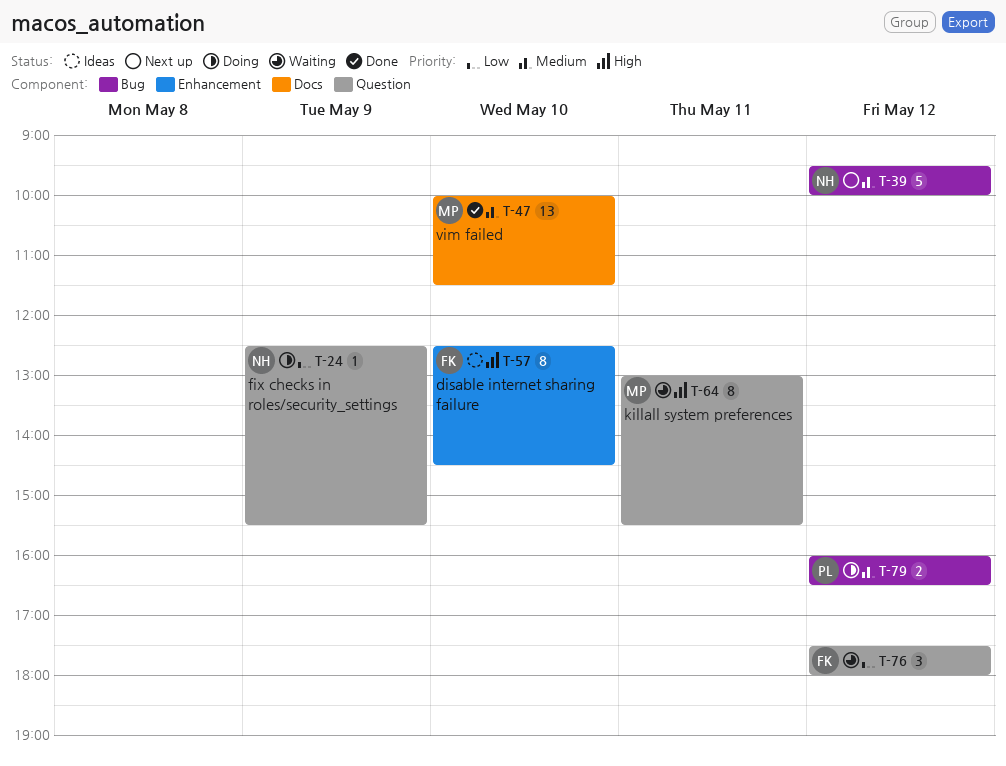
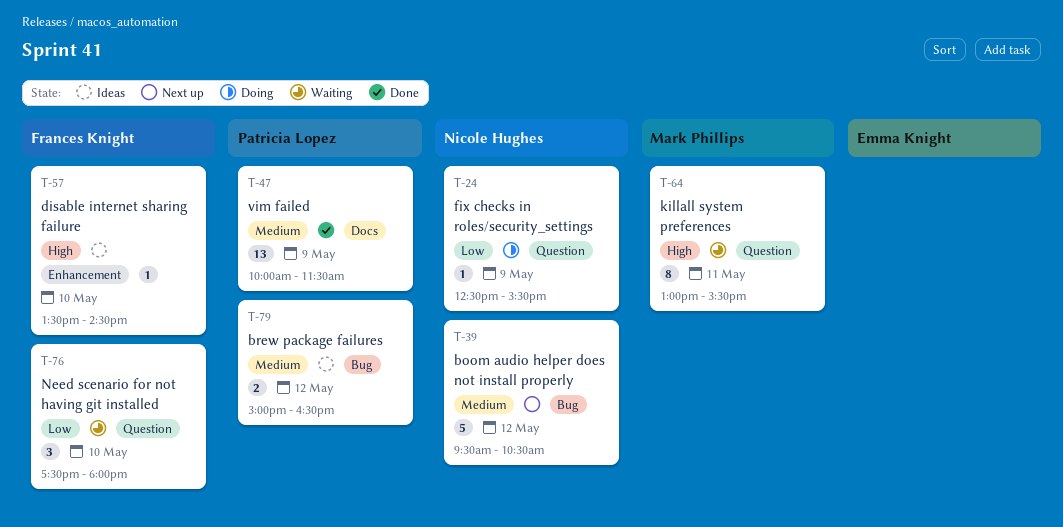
T-39, ends: 10:00 -> 10:30
T-47, owner: Mark Phillips -> Patricia Lopez
T-47, day: May 10 -> May 9
T-57, estimate: 8 -> 1
T-57, begins: 12:30 -> 13:30
T-76, day: May 12 -> May 10
T-79, status: Doing -> Ideas
T-79, begins: 16:00 -> 15:00

